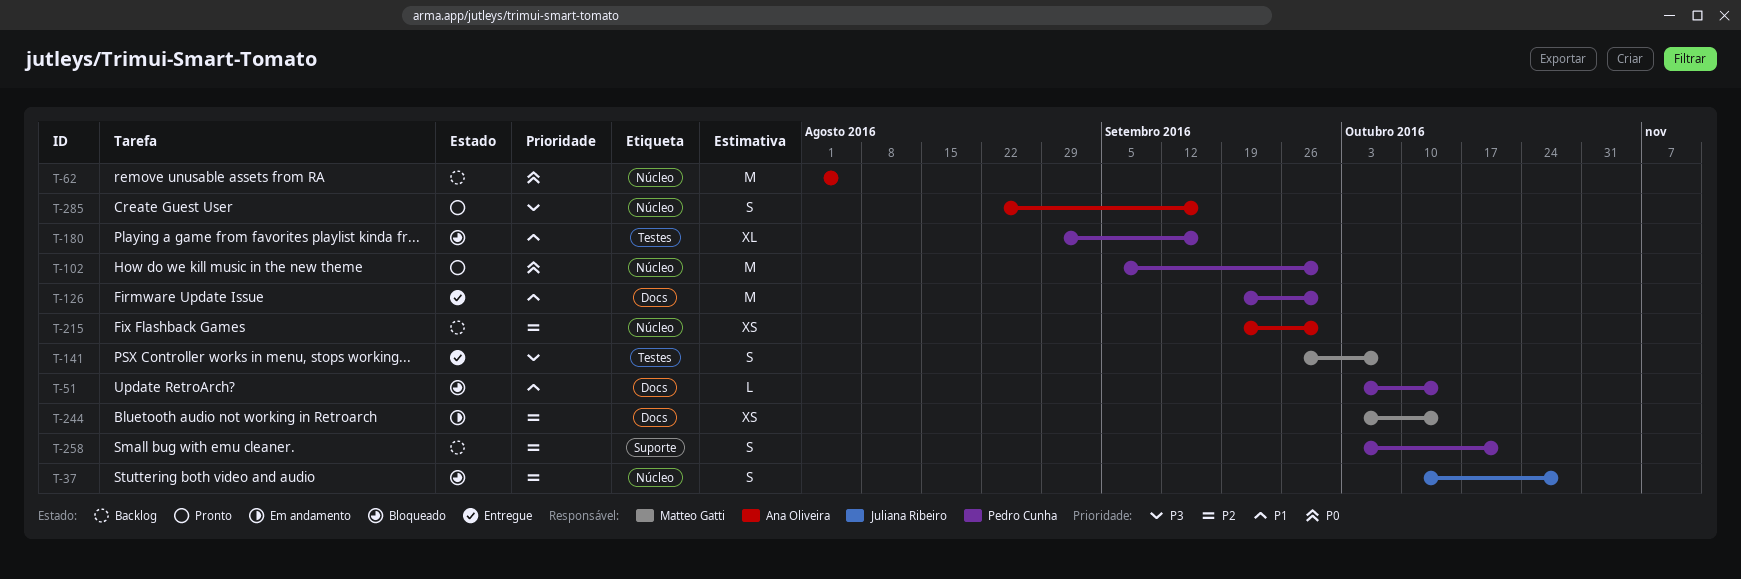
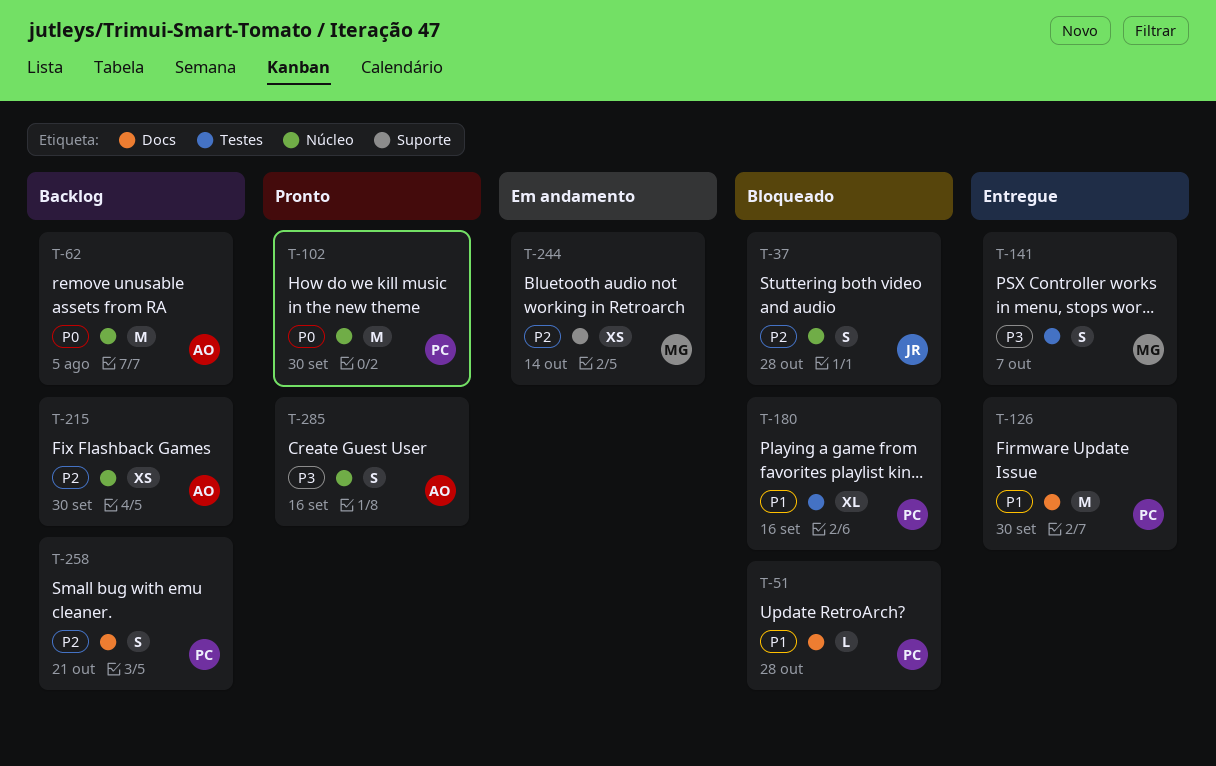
T-51, due: Oct 14 -> Oct 28
T-244, label: Docs -> Suporte
T-258, label: Suporte -> Docs

